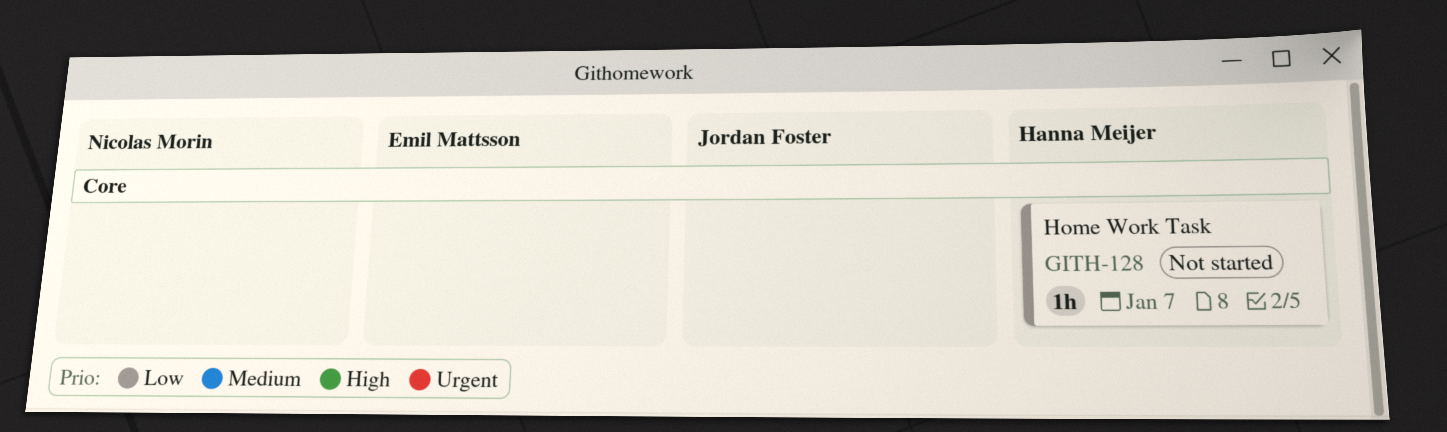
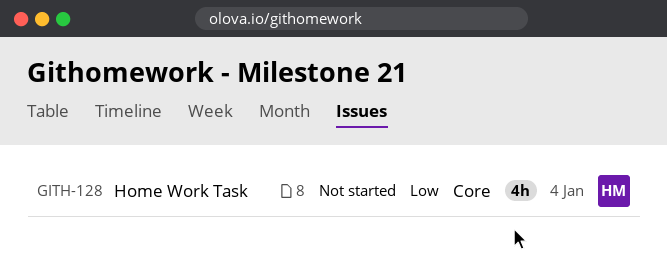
GITH-128, estimate: 1h -> 4h
GITH-128, due: Jan 7 -> Jan 4

